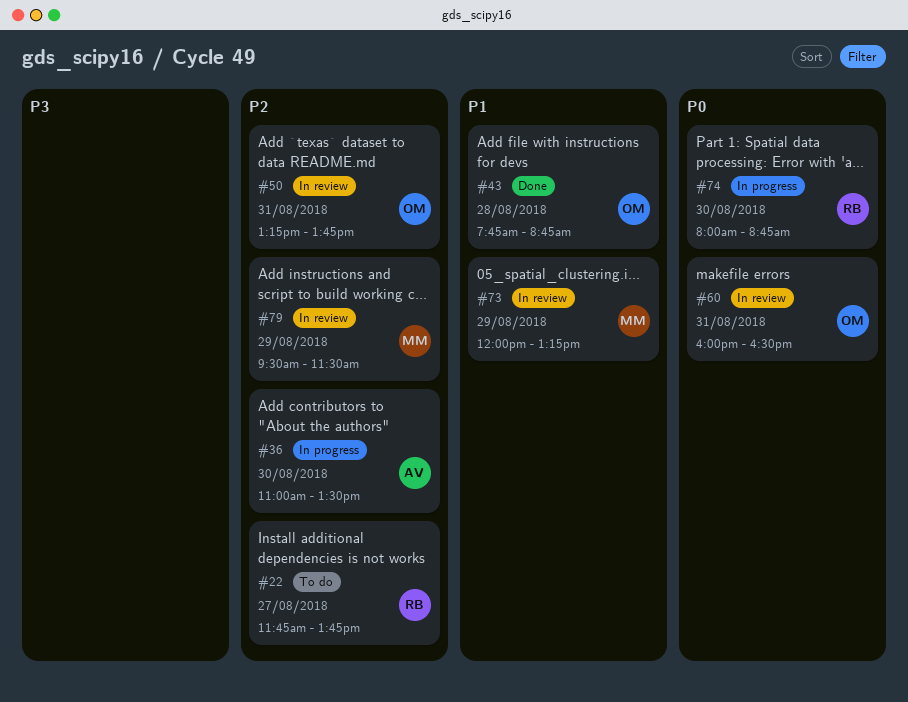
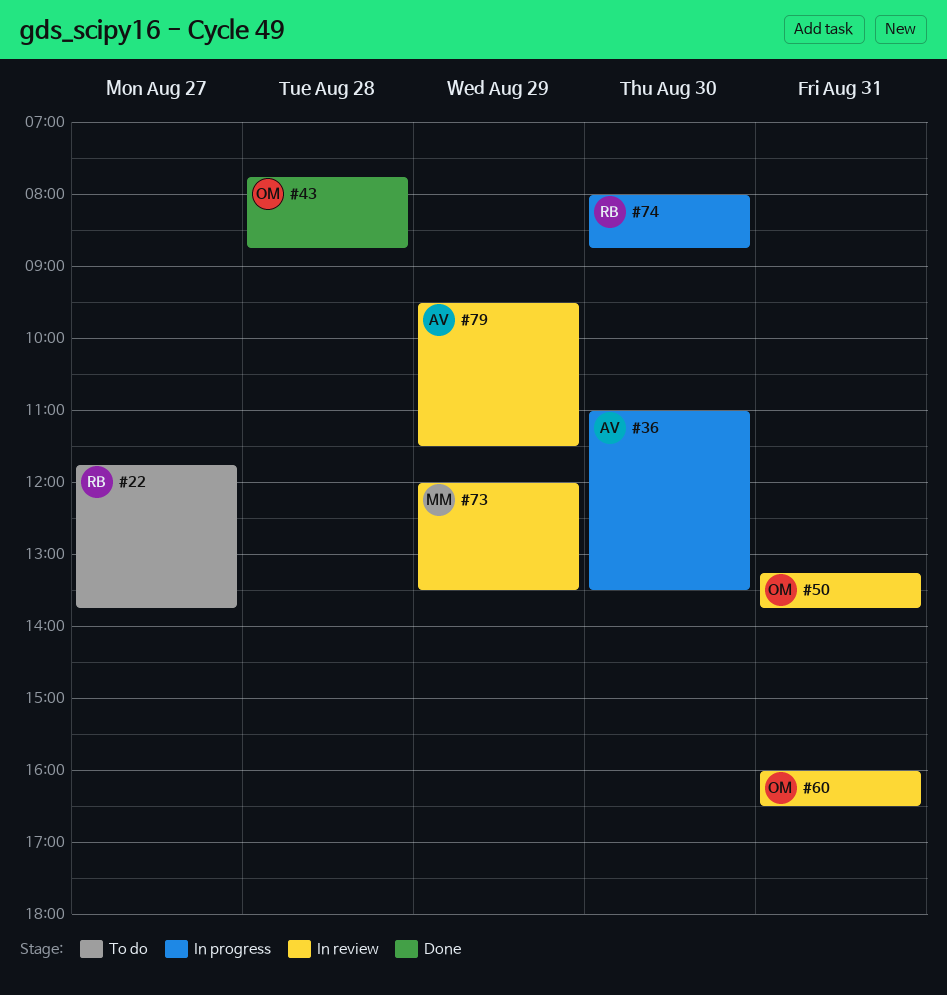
#73, ends: 13:15 -> 13:30
#79, owner: MM -> AV

